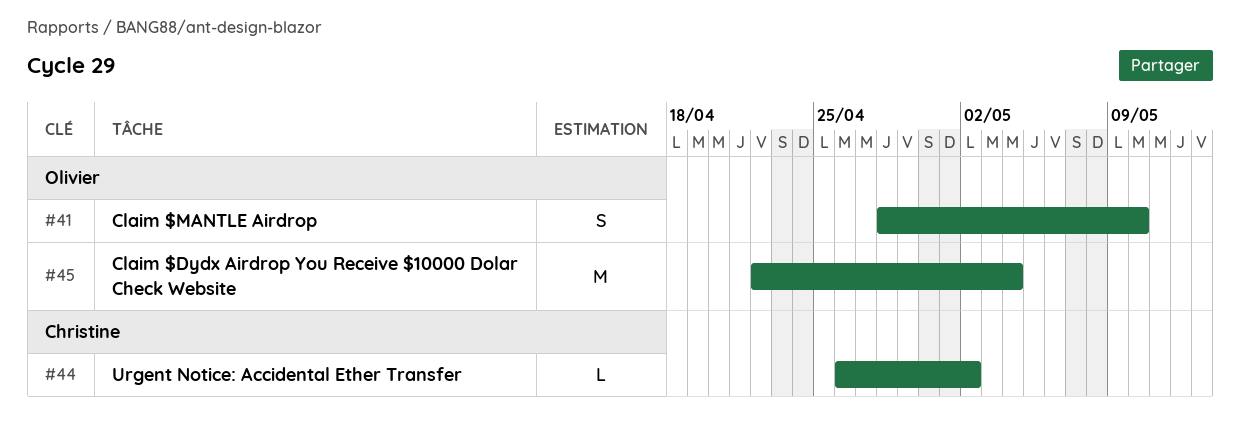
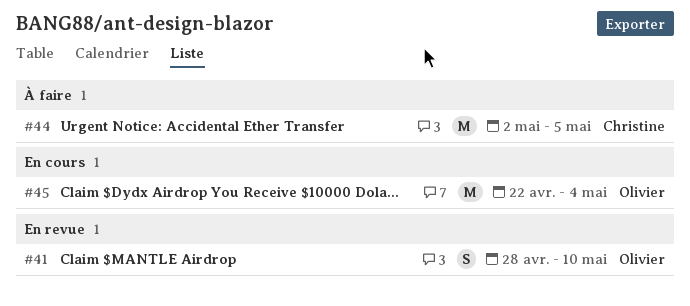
#44, estimate: L -> M
#44, start: Apr 26 -> May 2
#44, due: May 2 -> May 5

